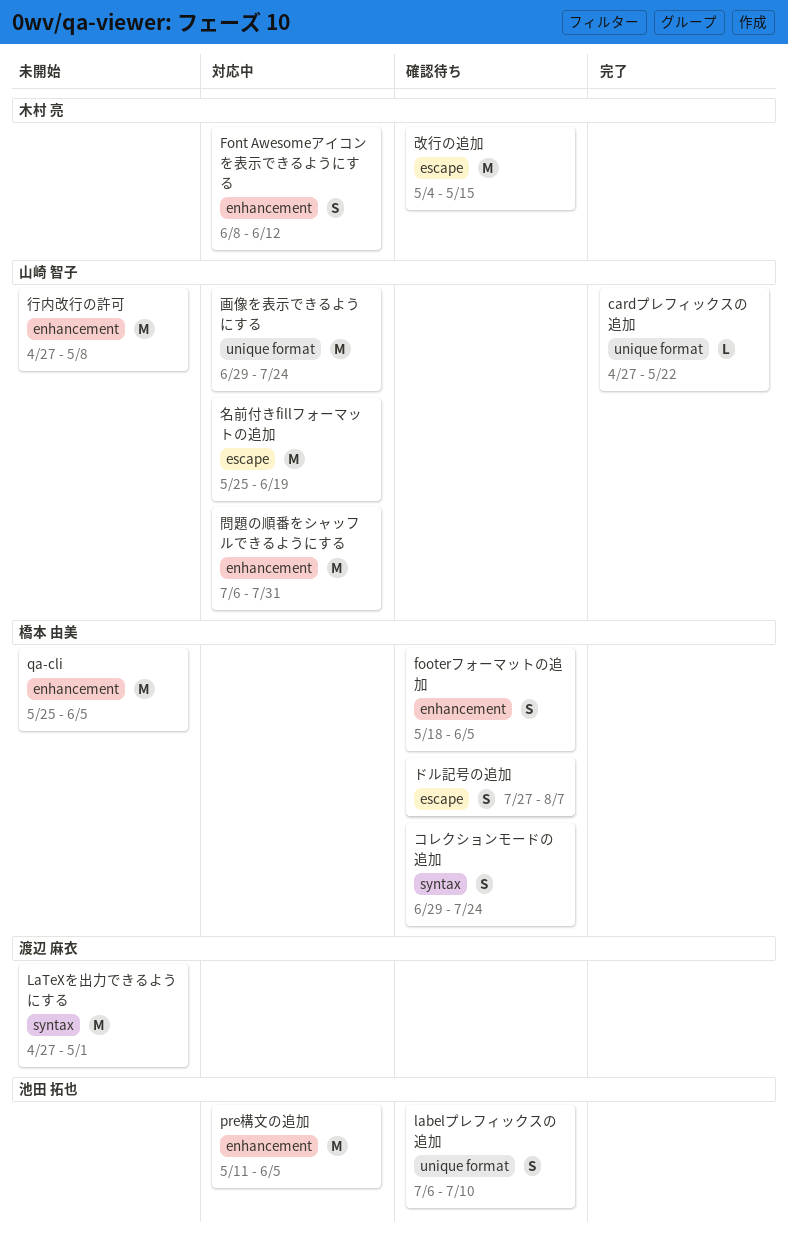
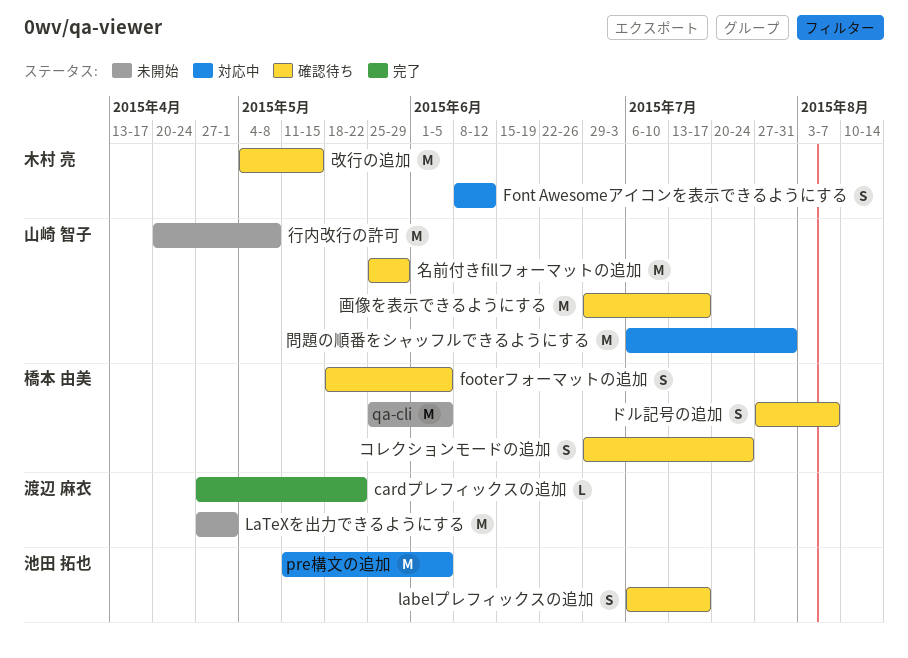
cardプレフィックスの追加, owner: 山崎 智子 -> 渡辺 麻衣
labelプレフィックスの追加, due: Jul 10 -> Jul 17
名前付きfillフォーマットの追加, status: 対応中 -> 確認待ち
名前付きfillフォーマットの追加, due: Jun 19 -> May 29
画像を表示できるようにする, status: 対応中 -> 確認待ち
画像を表示できるようにする, due: Jul 24 -> Jul 17
行内改行の許可, start: Apr 27 -> Apr 20

